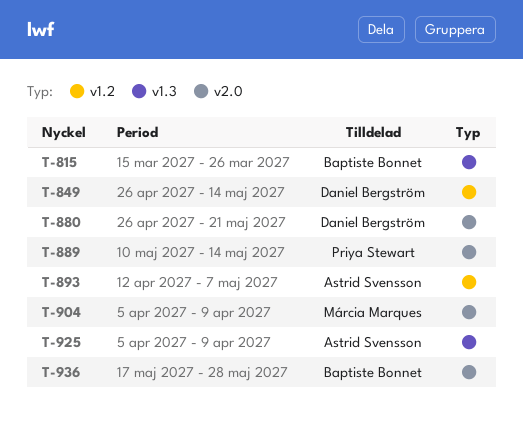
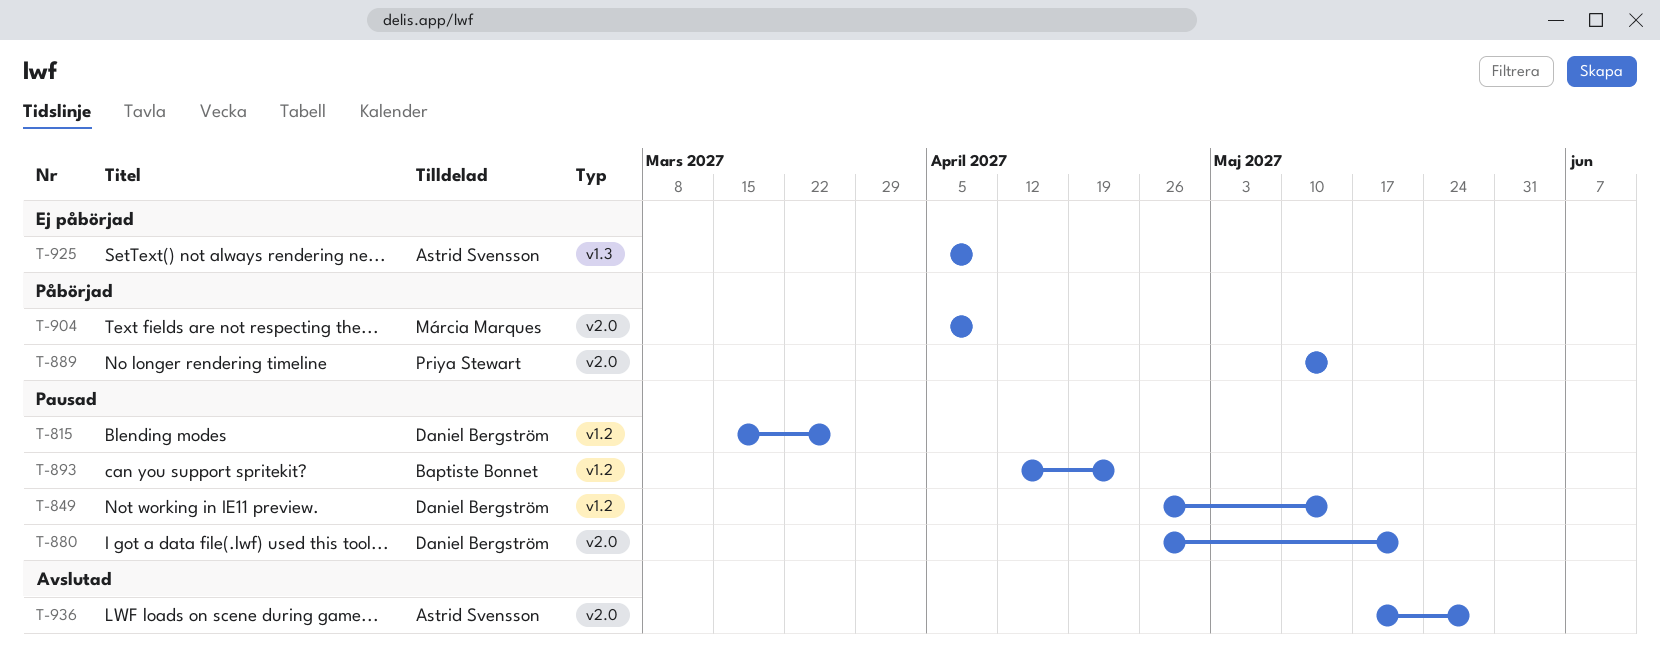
T-815, owner: Baptiste Bonnet -> Daniel Bergström
T-815, label: v1.3 -> v1.2
T-893, owner: Astrid Svensson -> Baptiste Bonnet
T-893, due: May 7 -> Apr 23
T-936, owner: Baptiste Bonnet -> Astrid Svensson

